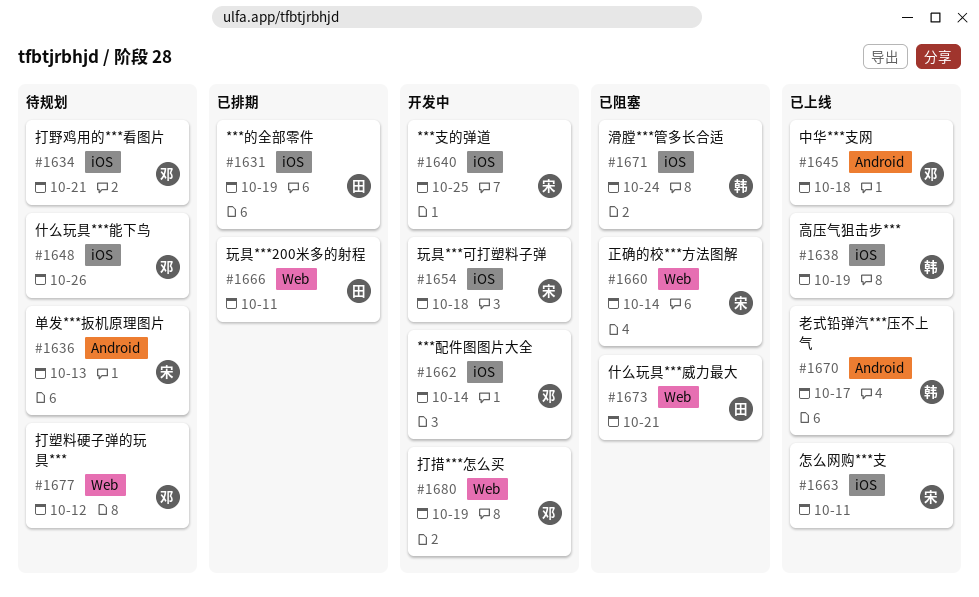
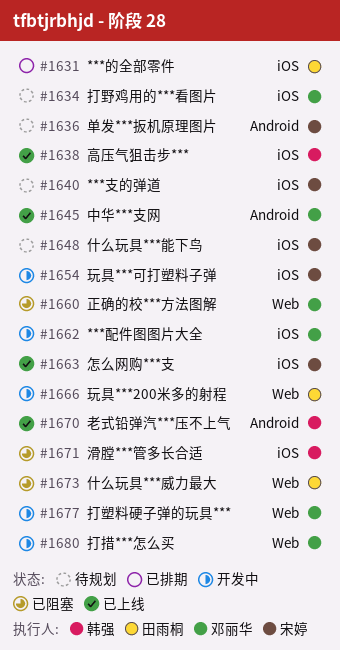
#1640, status: 开发中 -> 待规划
#1648, owner: 邓丽华 -> 宋婷
#1660, owner: 宋婷 -> 邓丽华
#1666, status: 已排期 -> 开发中
#1677, status: 待规划 -> 开发中

